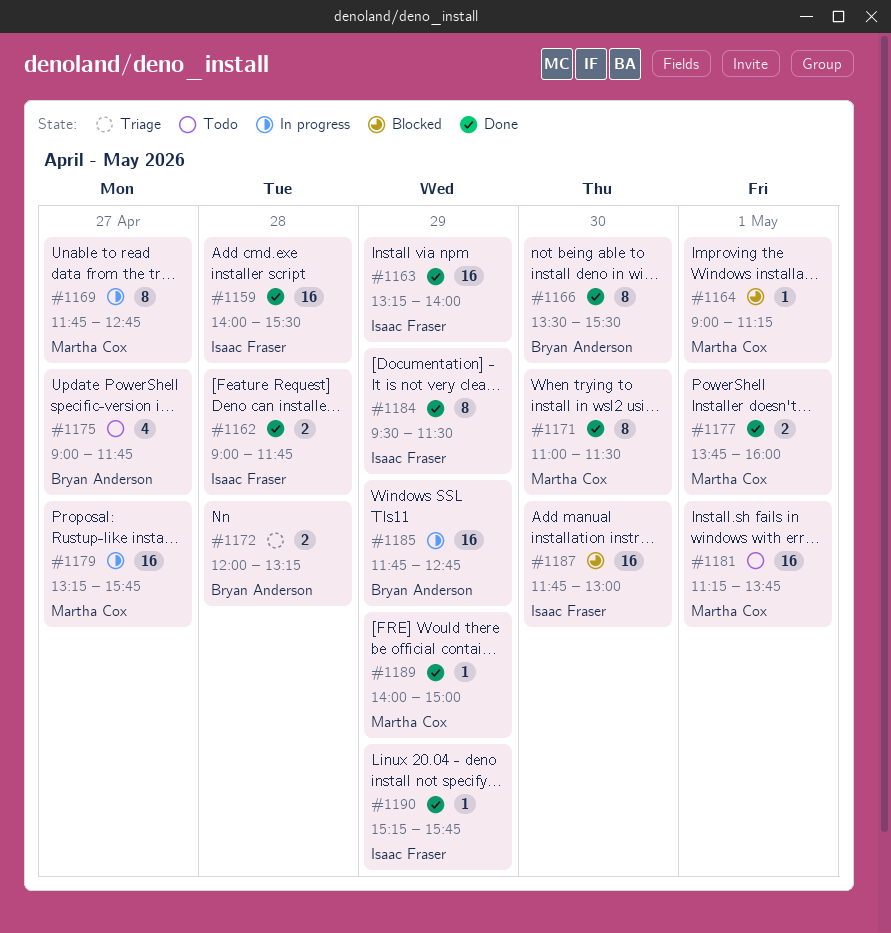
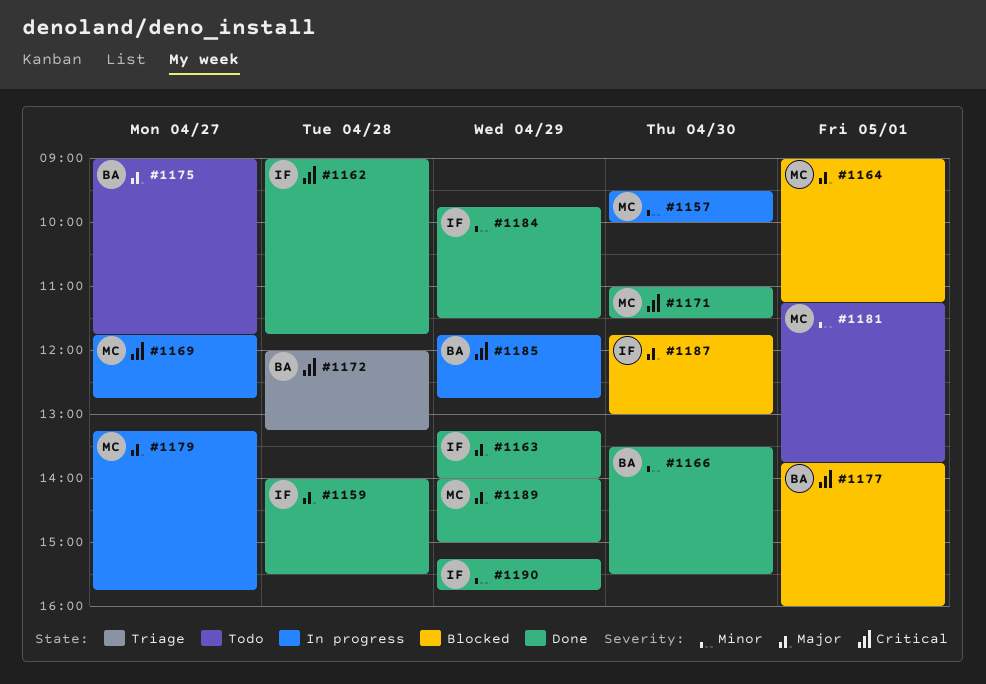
#1157: none -> present
#1177, status: Done -> Blocked
#1177, owner: Martha Cox -> Bryan Anderson
#1184, begins: 09:30 -> 09:45

